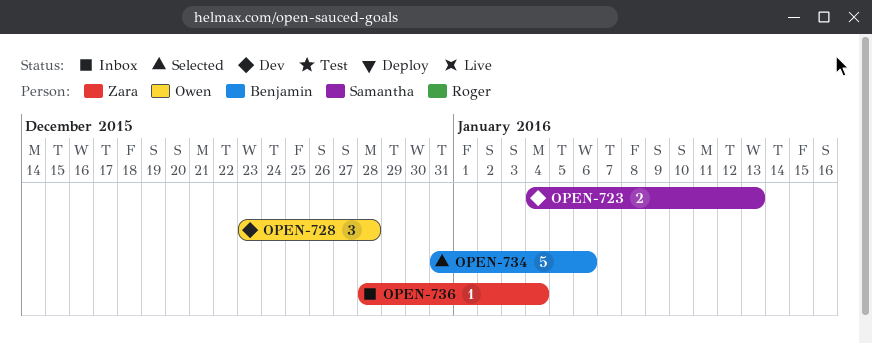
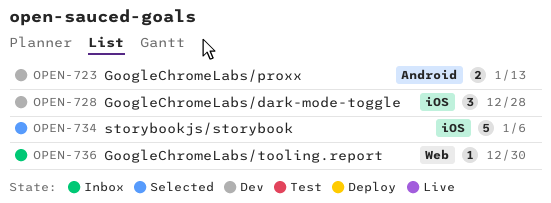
OPEN-736, due: Jan 4 -> Dec 30

